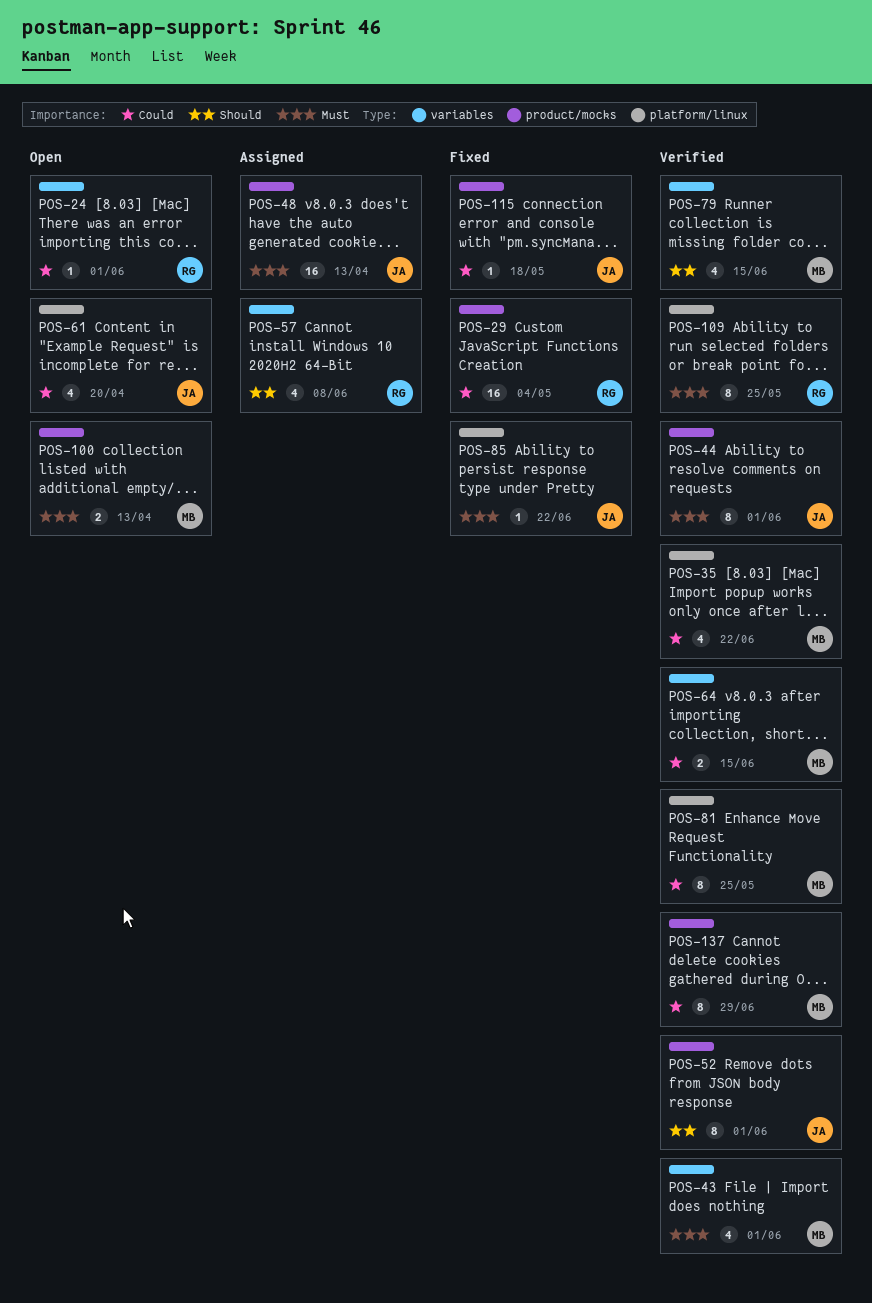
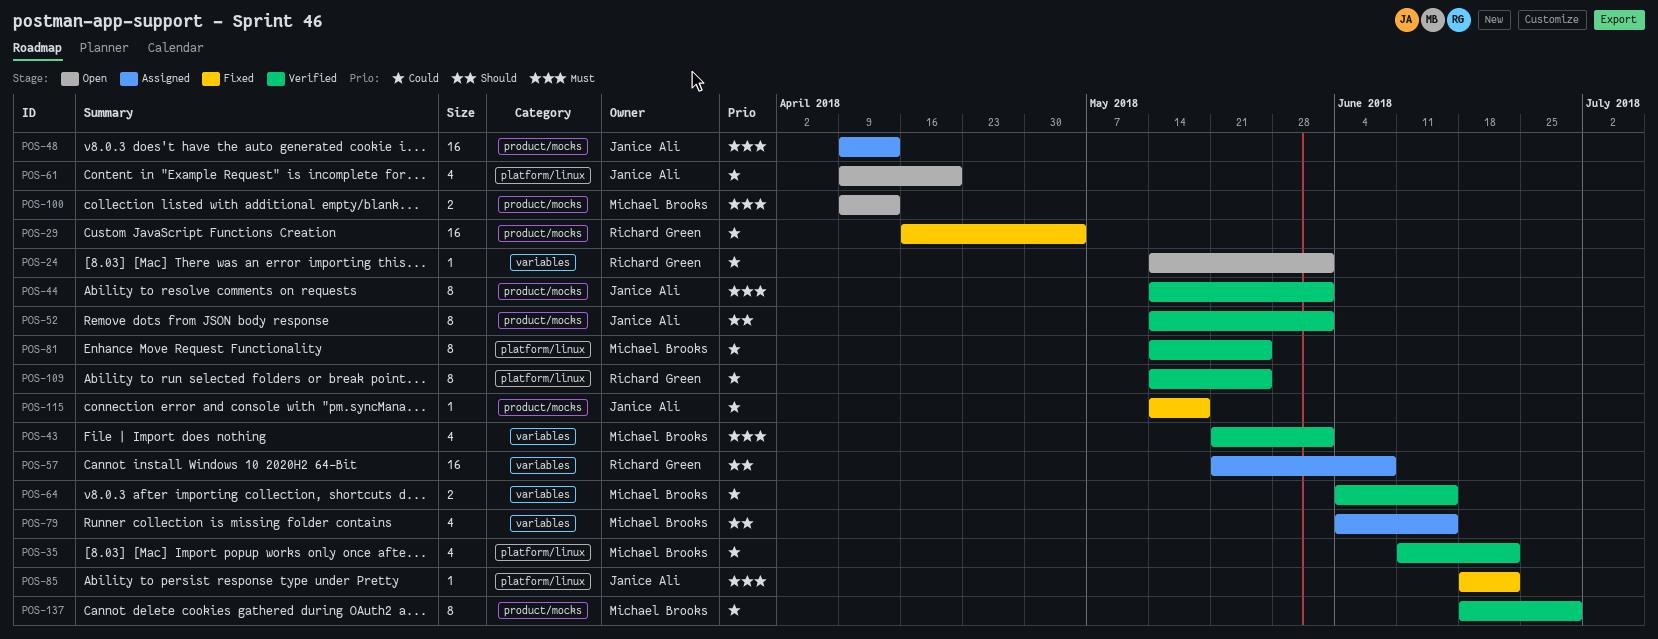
POS-57, estimate: 4 -> 16
POS-79, status: Verified -> Assigned
POS-109, priority: Must -> Could

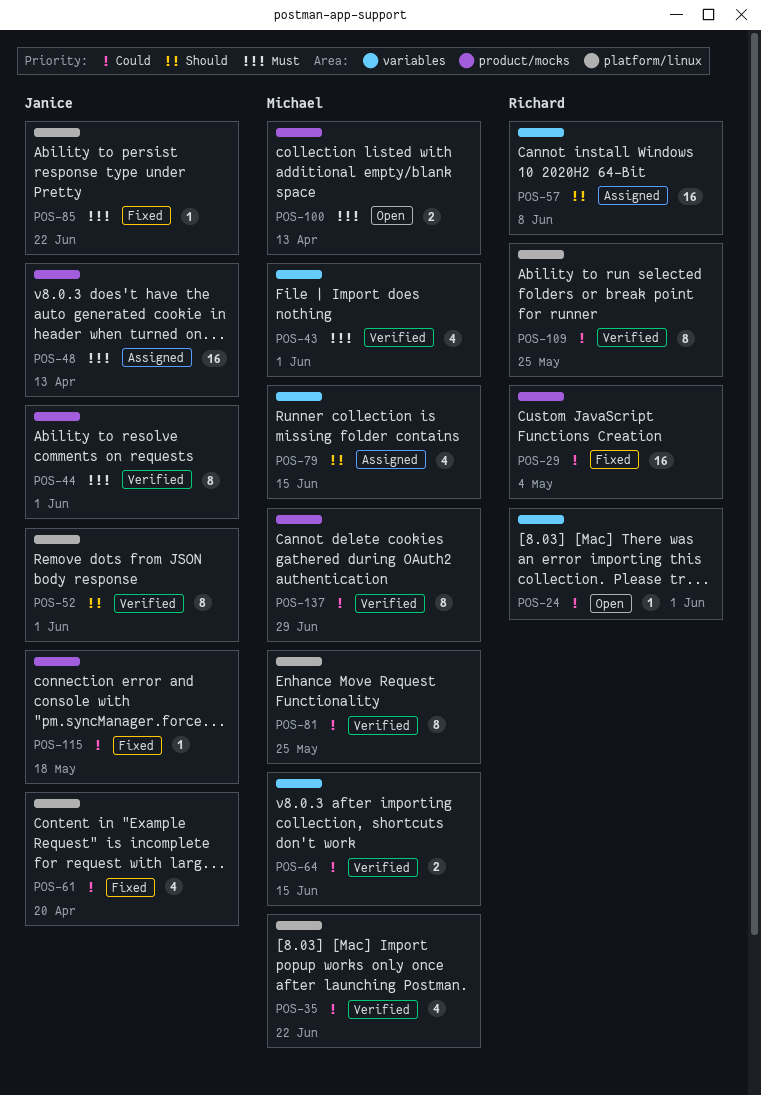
POS-52, label: product/mocks -> platform/linux
POS-61, status: Open -> Fixed

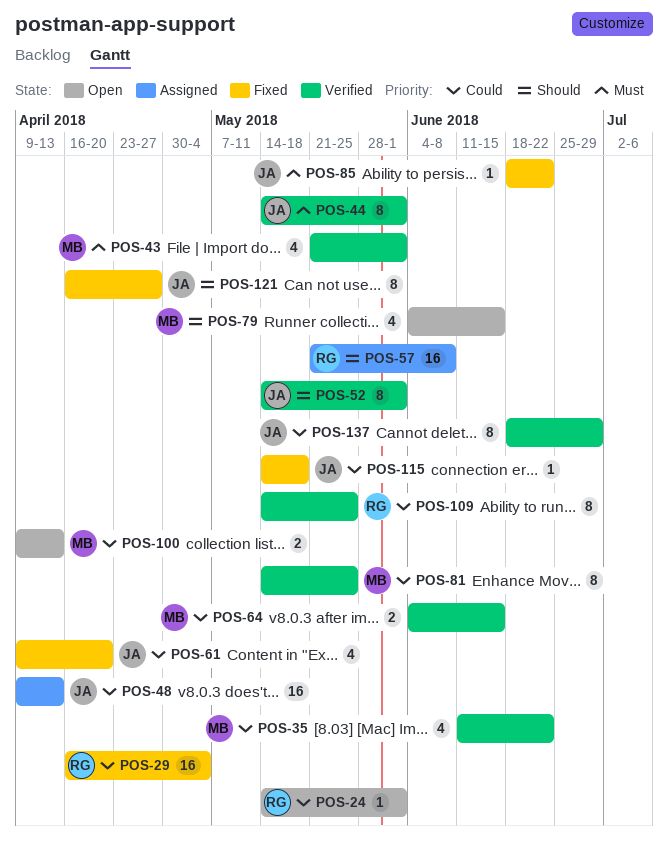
POS-48, priority: Must -> Could
POS-79, status: Assigned -> Open
POS-100, priority: Must -> Could
POS-121: none -> present
POS-137, owner: Michael -> Janice

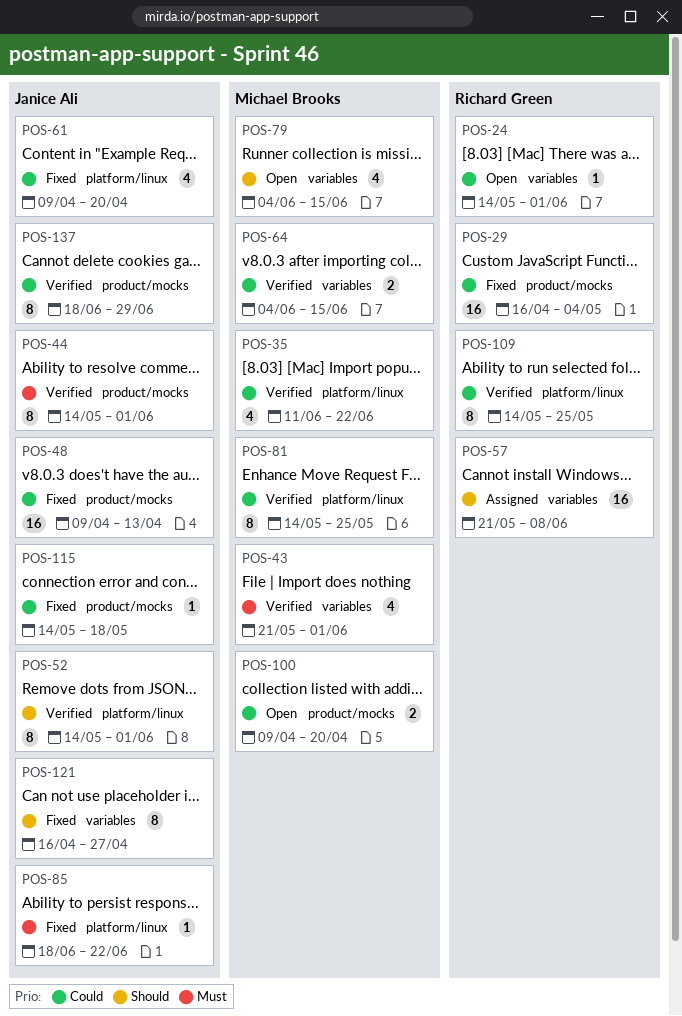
POS-48, status: Assigned -> Fixed
POS-100, due: Apr 13 -> Apr 20

